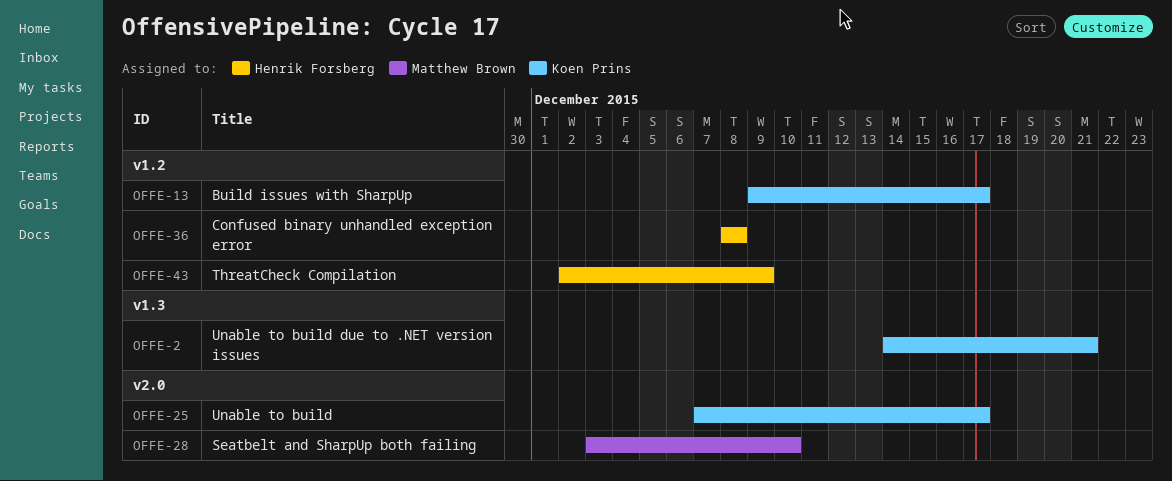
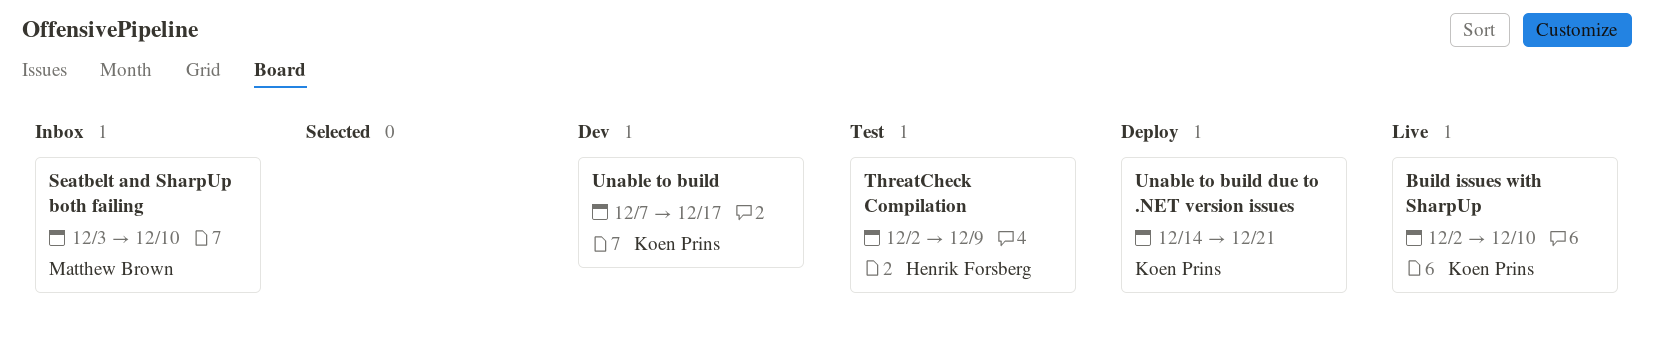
Build issues with SharpUp, start: Dec 9 -> Dec 2
Build issues with SharpUp, due: Dec 17 -> Dec 10
Confused binary unhandled exception error: present -> none

